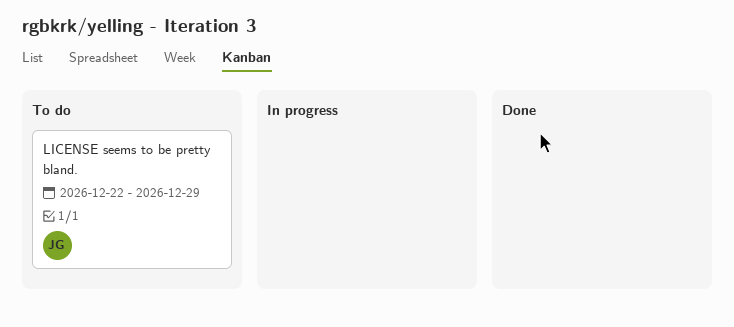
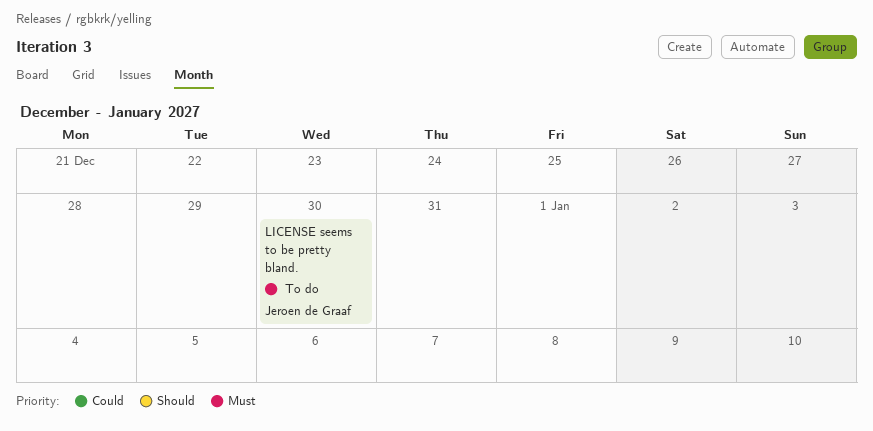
LICENSE seems to be pretty bland., due: Dec 29 -> Dec 30

